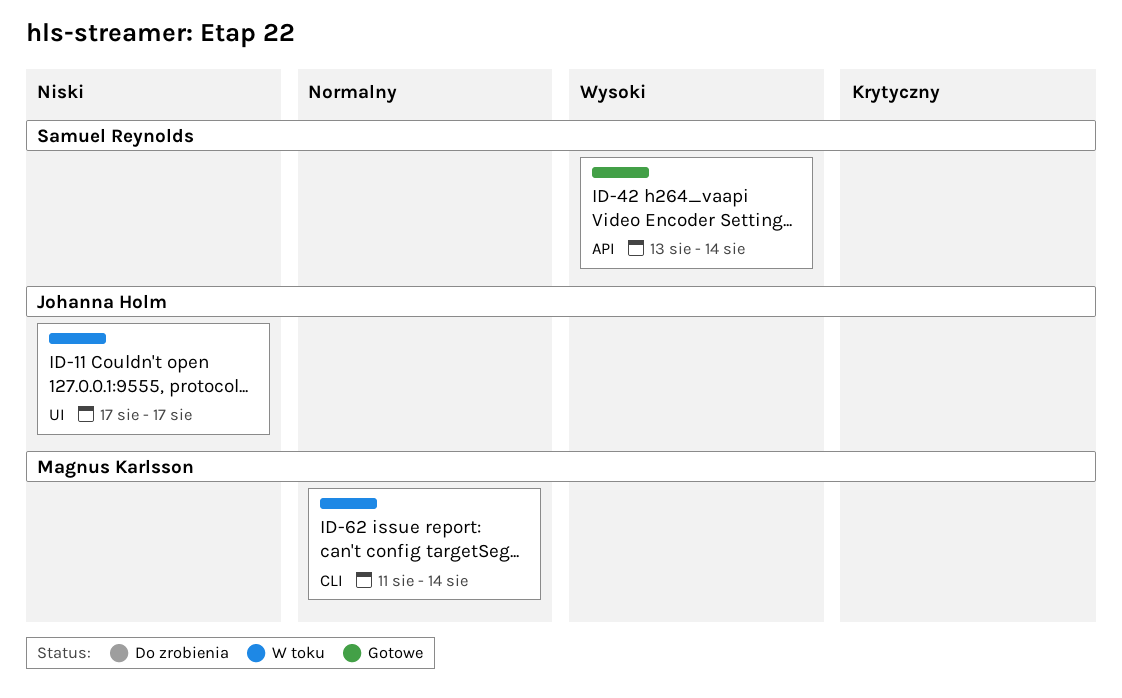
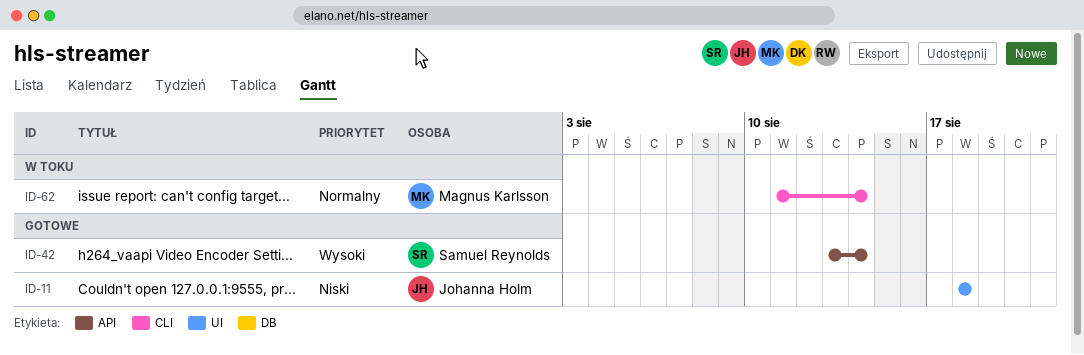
ID-11, status: W toku -> Gotowe
ID-11, start: Aug 17 -> Aug 18
ID-11, due: Aug 17 -> Aug 18

